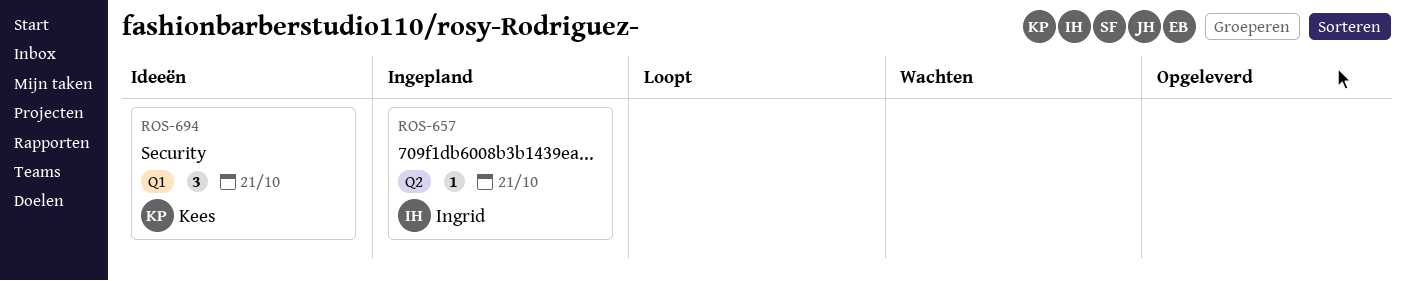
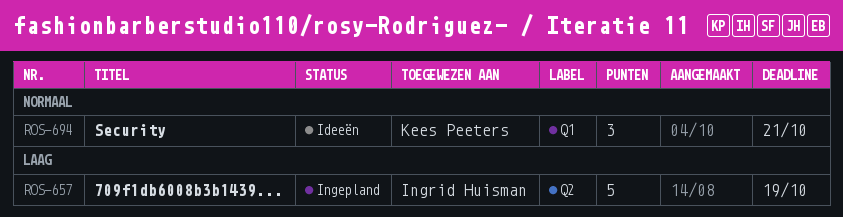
ROS-657, estimate: 1 -> 5
ROS-657, due: Oct 21 -> Oct 19

